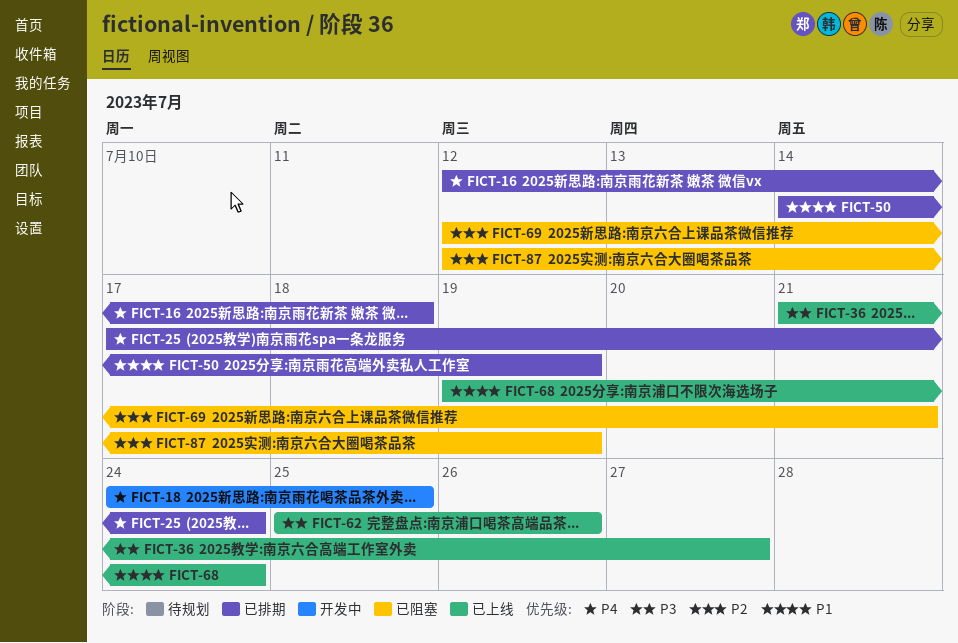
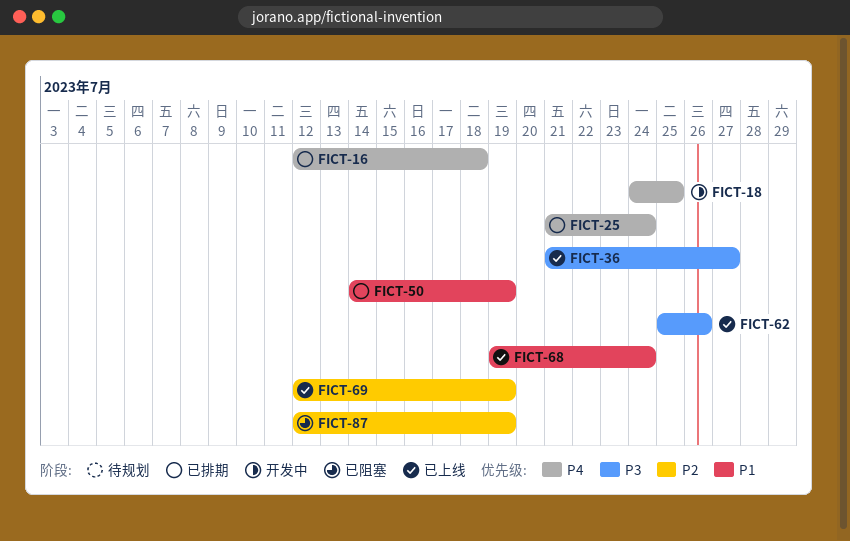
FICT-25, start: Jul 17 -> Jul 21
FICT-69, status: 已阻塞 -> 已上线
FICT-69, due: Jul 21 -> Jul 19

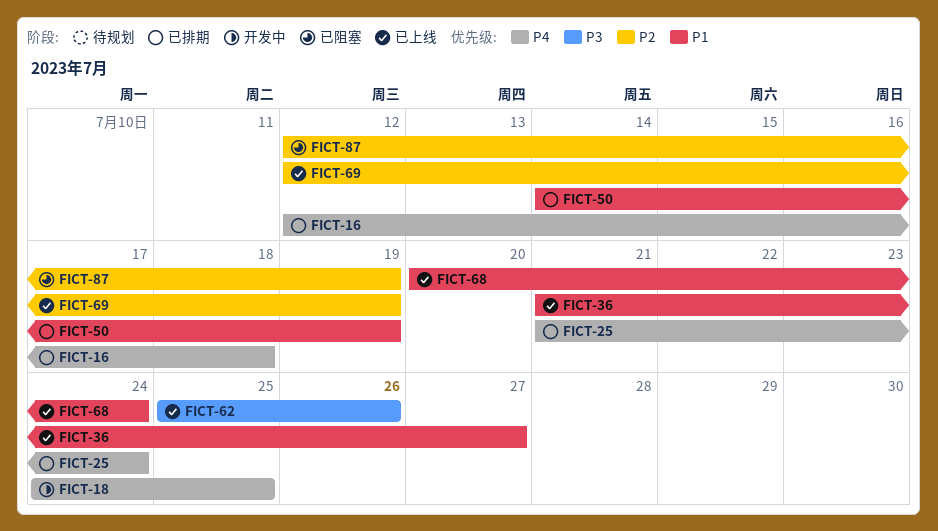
FICT-36, priority: P3 -> P1
FICT-68, start: Jul 19 -> Jul 20

